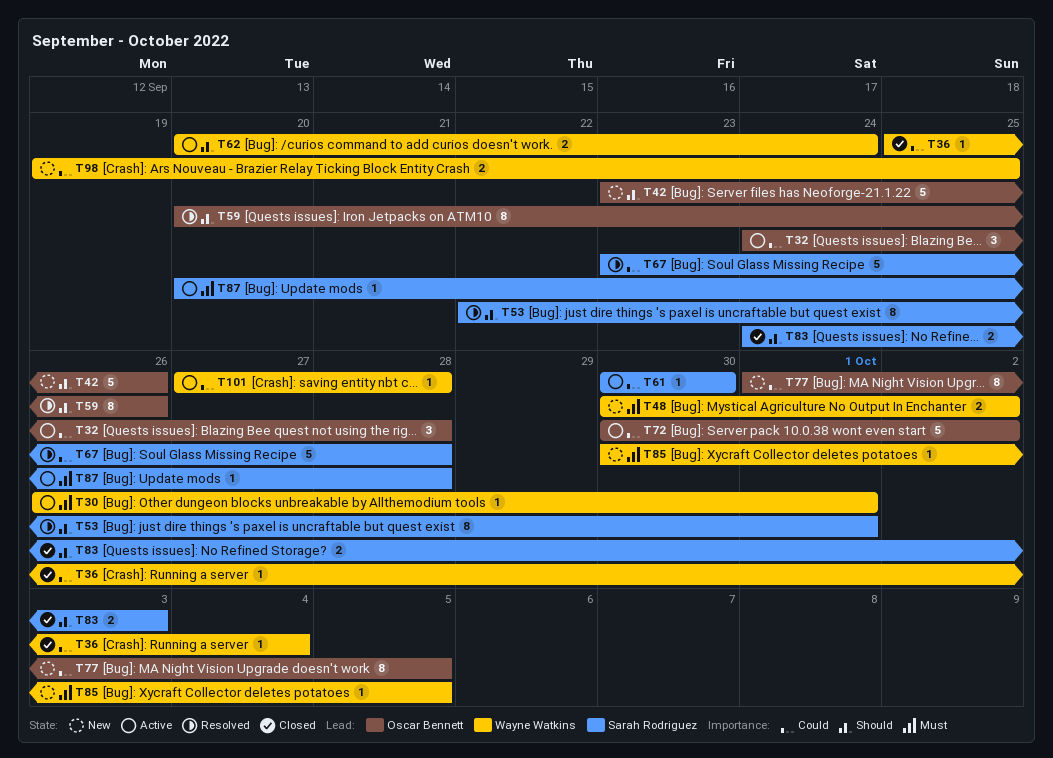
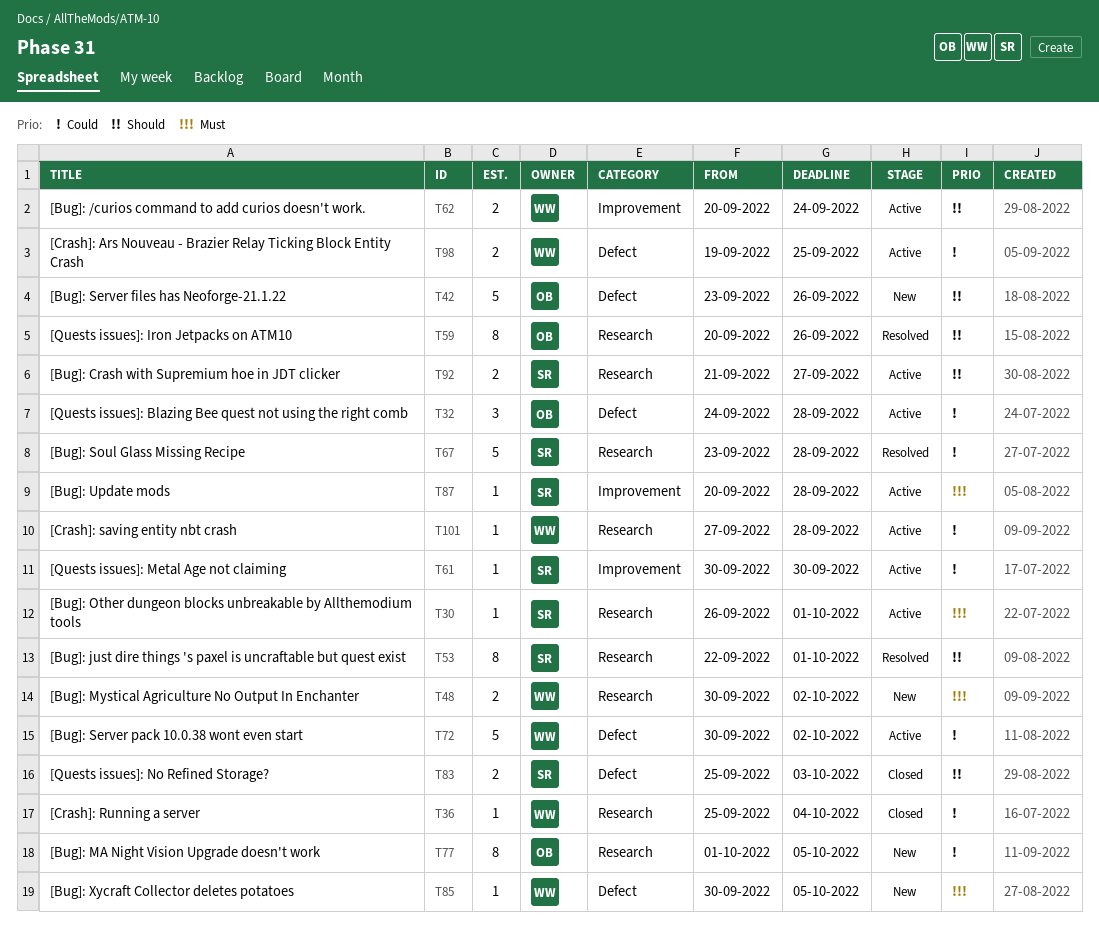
T30, owner: Wayne Watkins -> Sarah Rodriguez
T72, owner: Oscar Bennett -> Wayne Watkins
T83, start: Sep 24 -> Sep 25
T92: none -> present
T98, status: New -> Active

